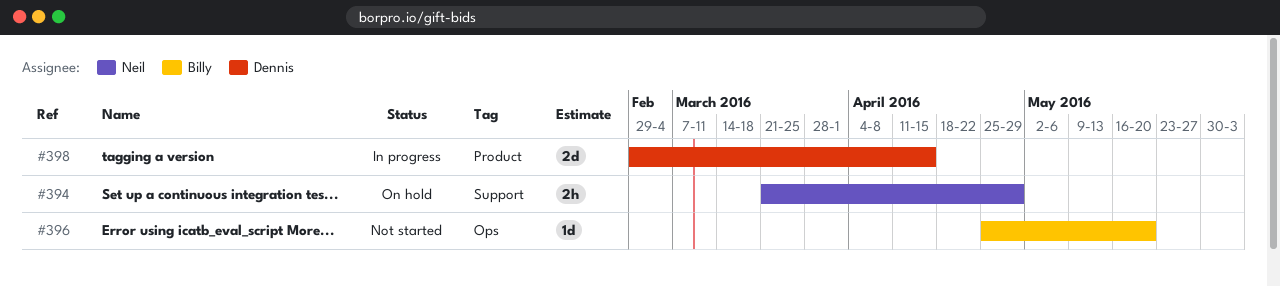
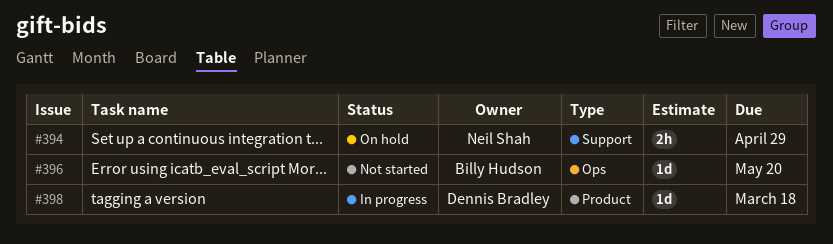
#398, estimate: 2d -> 1d
#398, due: Apr 15 -> Mar 18

